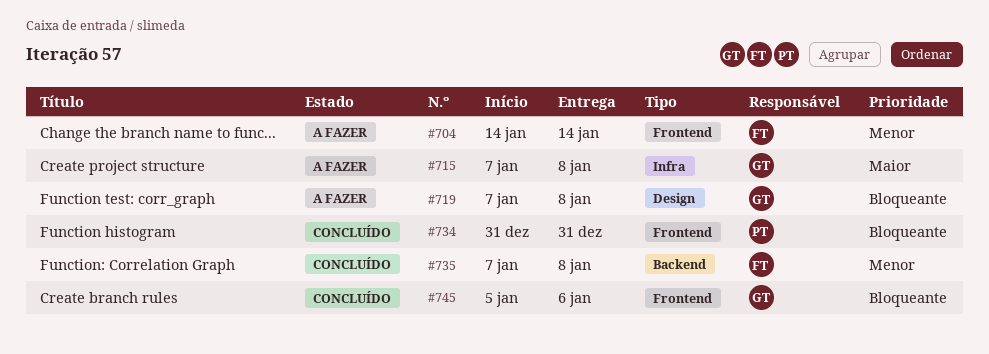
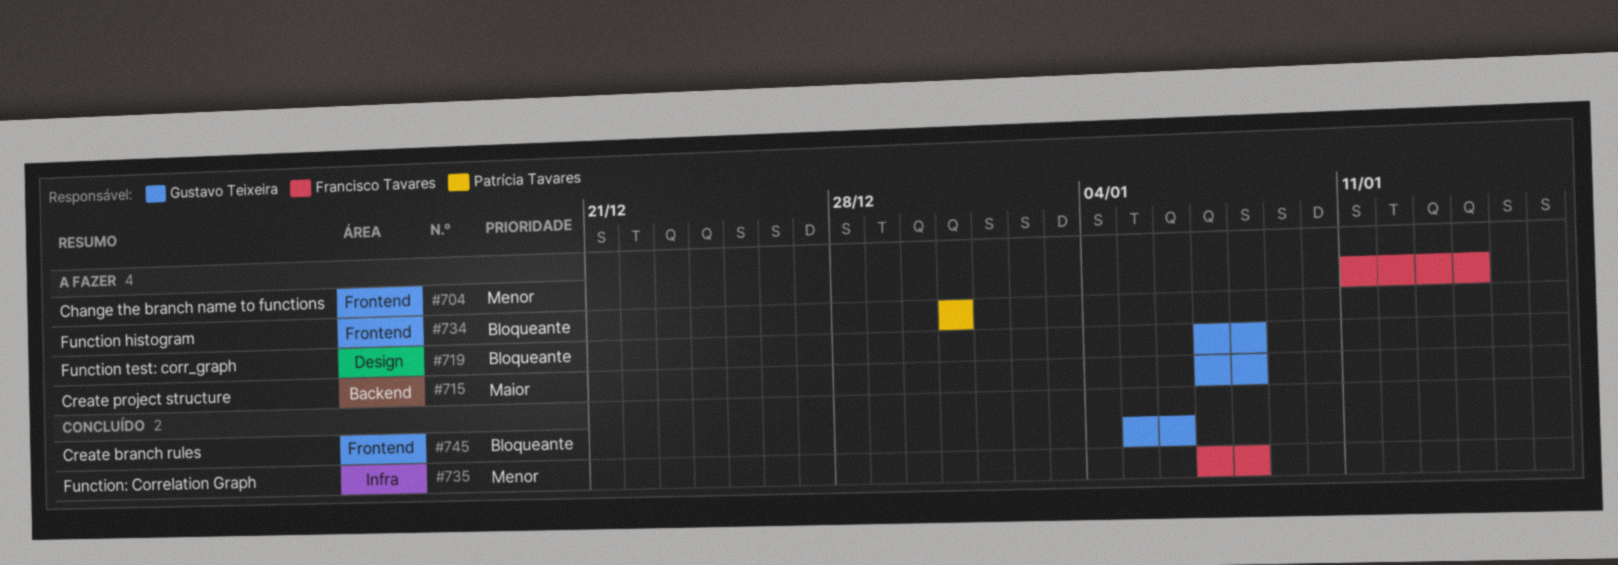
#704, start: Jan 14 -> Jan 11
#715, label: Infra -> Backend
#734, status: Concluído -> A fazer
#735, label: Backend -> Infra

